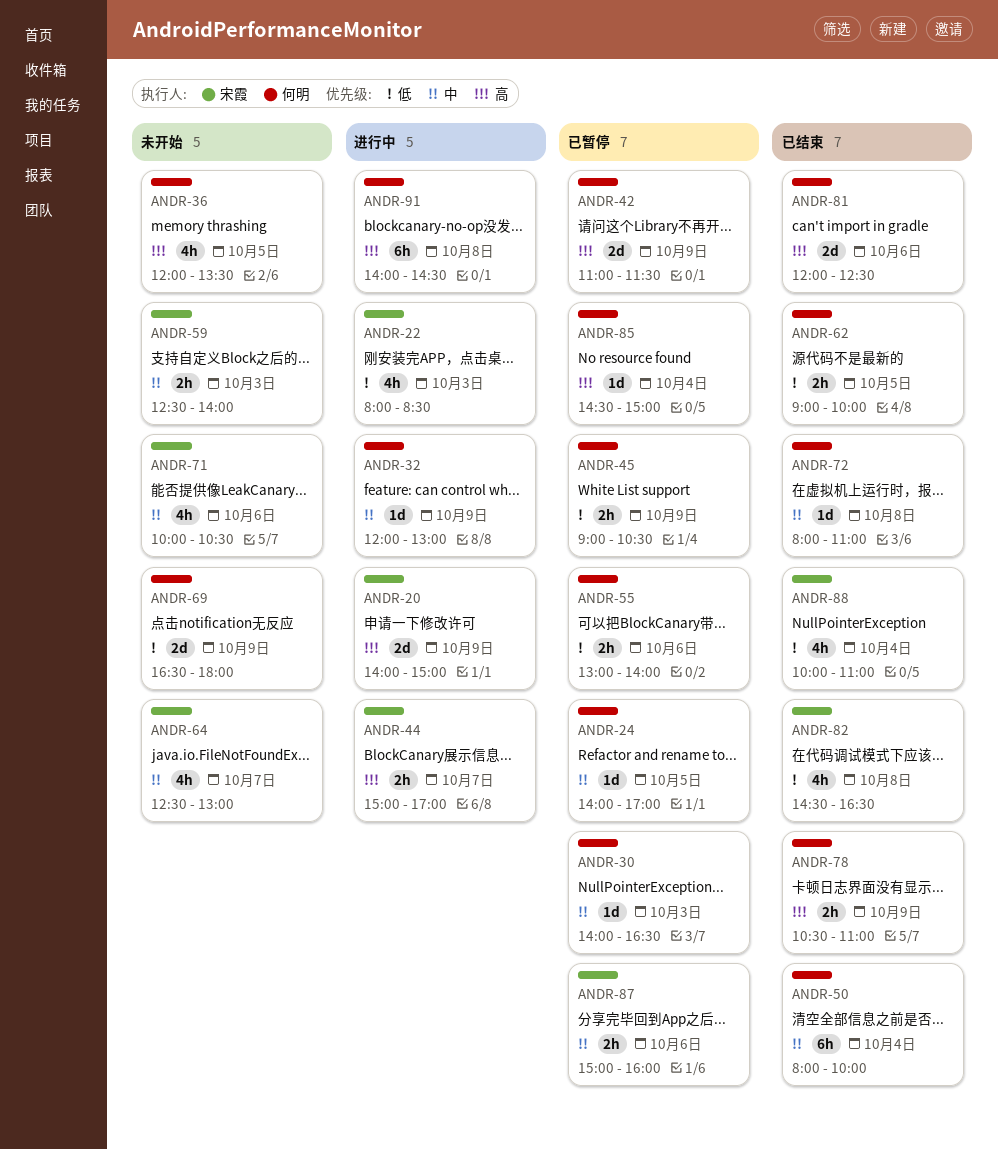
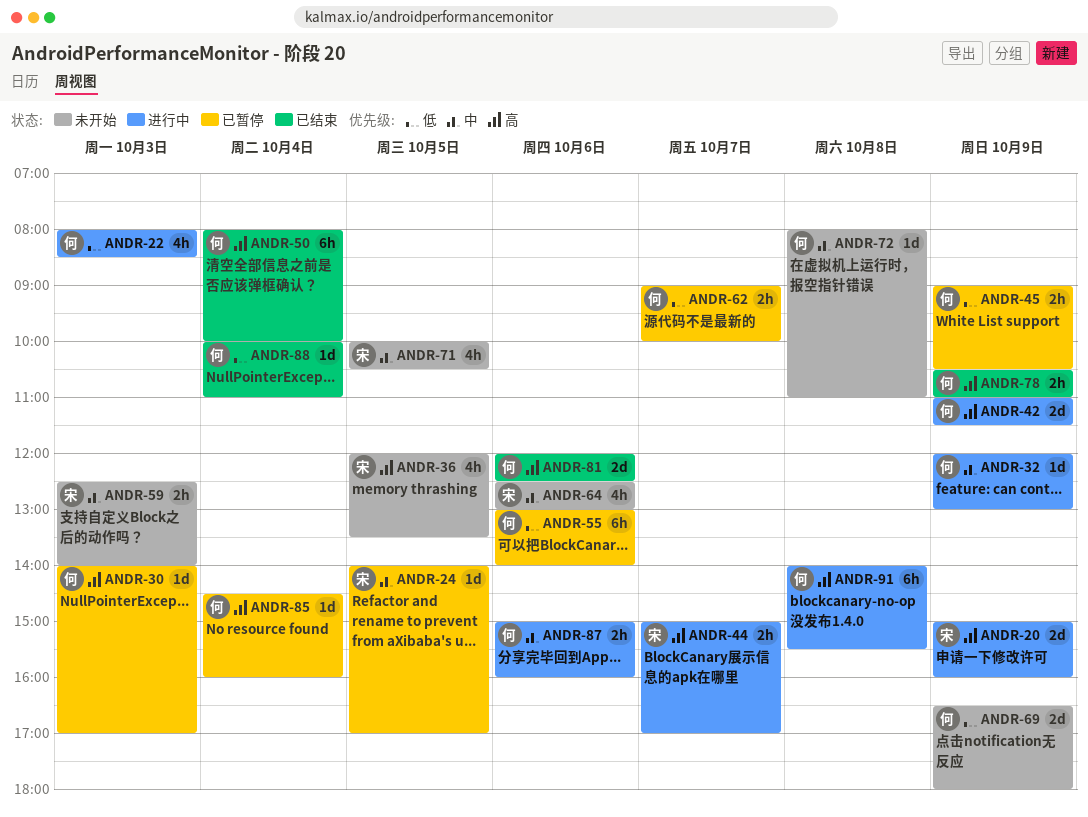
ANDR-20, begins: 14:00 -> 15:00
ANDR-20, ends: 15:00 -> 16:00
ANDR-22, owner: 宋霞 -> 何明
ANDR-24, owner: 何明 -> 宋霞
ANDR-30, priority: 中 -> 高
ANDR-30, ends: 16:30 -> 17:00
ANDR-36, owner: 何明 -> 宋霞
ANDR-42, status: 已暂停 -> 进行中
ANDR-50, priority: 中 -> 高
ANDR-55, estimate: 2h -> 6h
ANDR-62, status: 已结束 -> 已暂停
ANDR-62, day: Oct 5 -> Oct 7
ANDR-64, day: Oct 7 -> Oct 6
ANDR-71, day: Oct 6 -> Oct 5
ANDR-72, status: 已结束 -> 未开始
ANDR-82: present -> none
ANDR-85, ends: 15:00 -> 16:00
ANDR-87, status: 已暂停 -> 进行中
ANDR-87, owner: 宋霞 -> 何明
ANDR-88, owner: 宋霞 -> 何明
ANDR-88, estimate: 4h -> 1d
ANDR-91, ends: 14:30 -> 15:30

